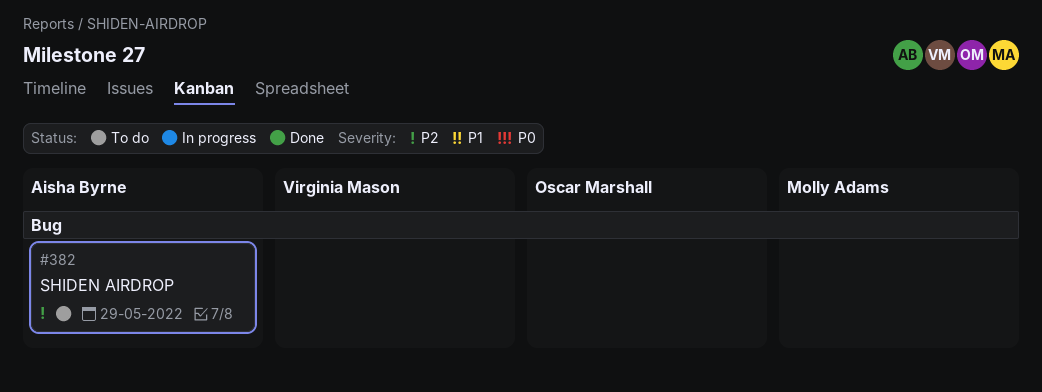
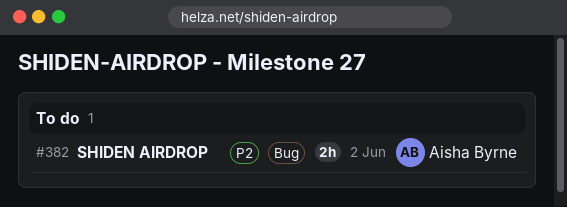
#382, due: May 29 -> Jun 2

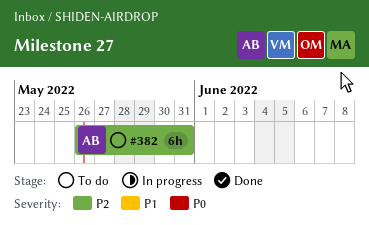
#382, estimate: 2h -> 6h
#382, due: Jun 2 -> May 31

